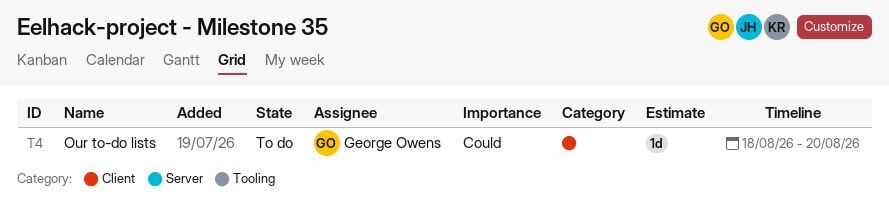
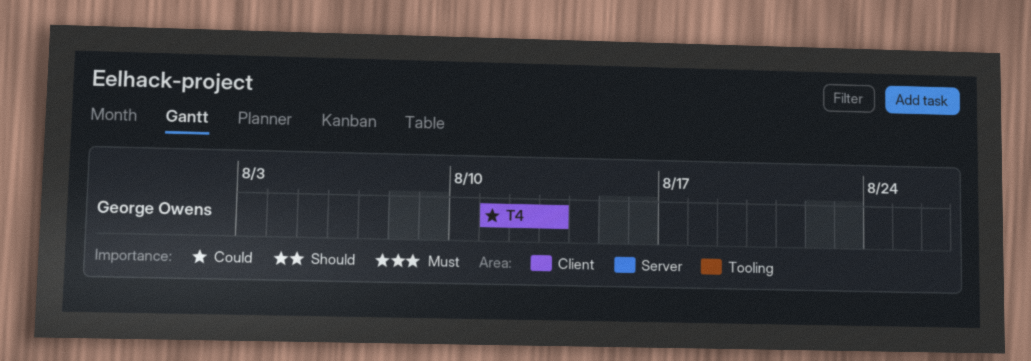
T4, start: Aug 18 -> Aug 11
T4, due: Aug 20 -> Aug 13

